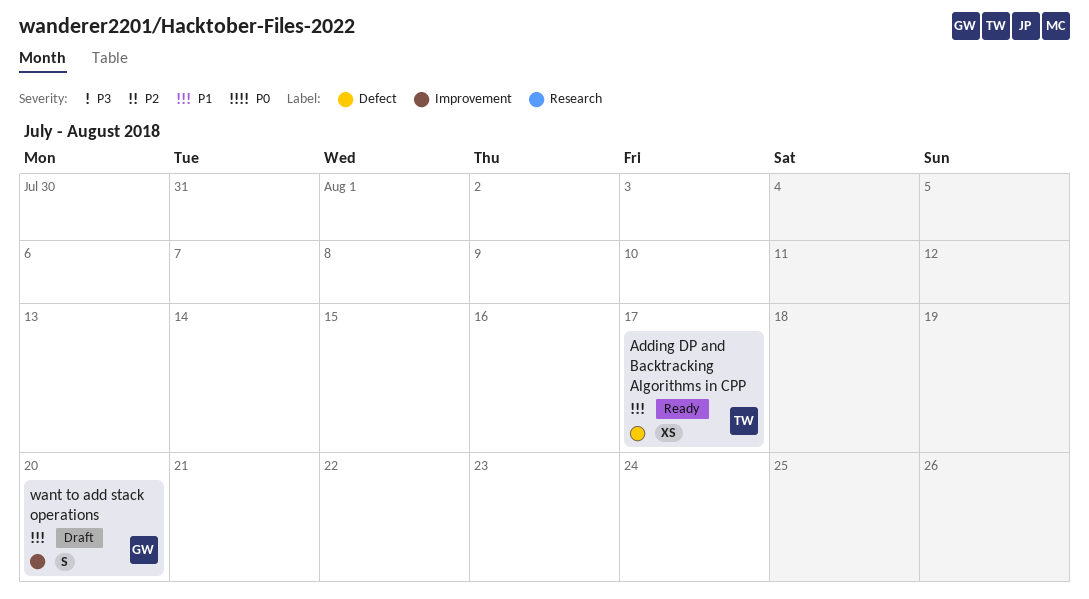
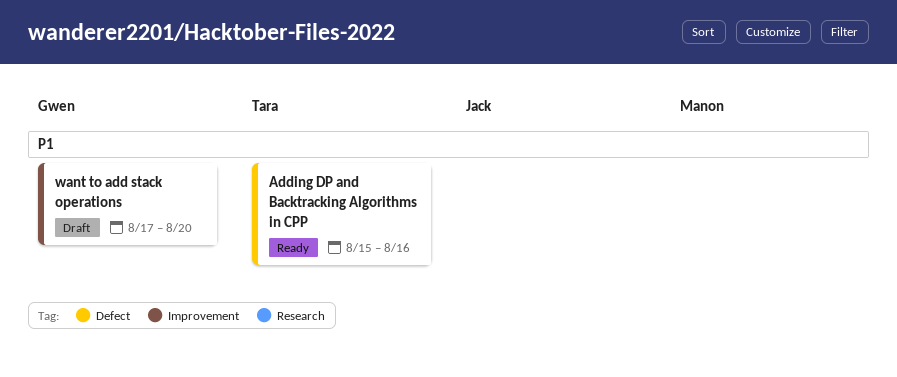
Adding DP and Backtracking Algorithms in CPP, due: Aug 17 -> Aug 16

